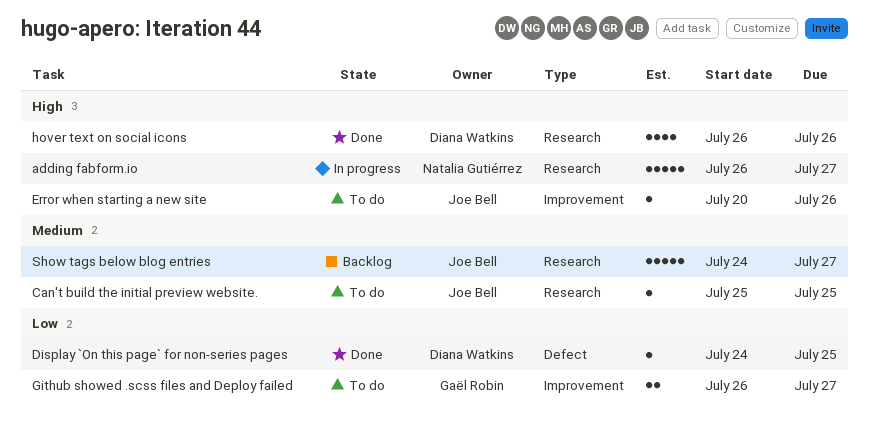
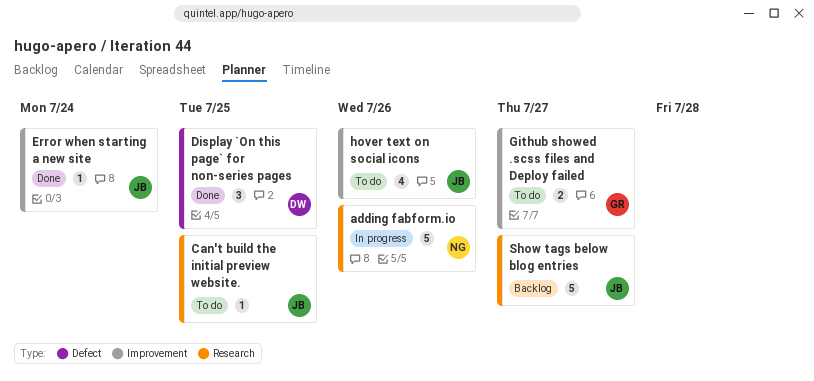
adding fabform.io, due: Jul 27 -> Jul 26
Display `On this page` for non-series pages, estimate: 1 -> 3
Error when starting a new site, status: To do -> Done
Error when starting a new site, due: Jul 26 -> Jul 24
hover text on social icons, status: Done -> To do
hover text on social icons, owner: Diana Watkins -> Joe Bell
hover text on social icons, label: Research -> Improvement

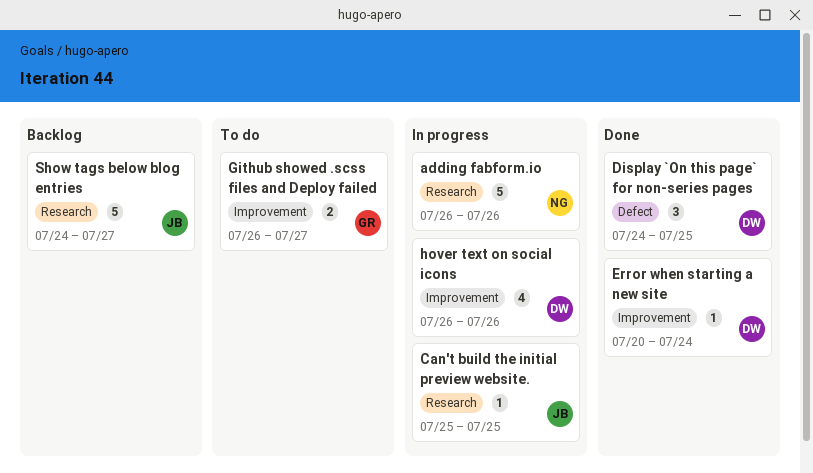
Can't build the initial preview website., status: To do -> In progress
Error when starting a new site, owner: JB -> DW
hover text on social icons, status: To do -> In progress
hover text on social icons, owner: JB -> DW

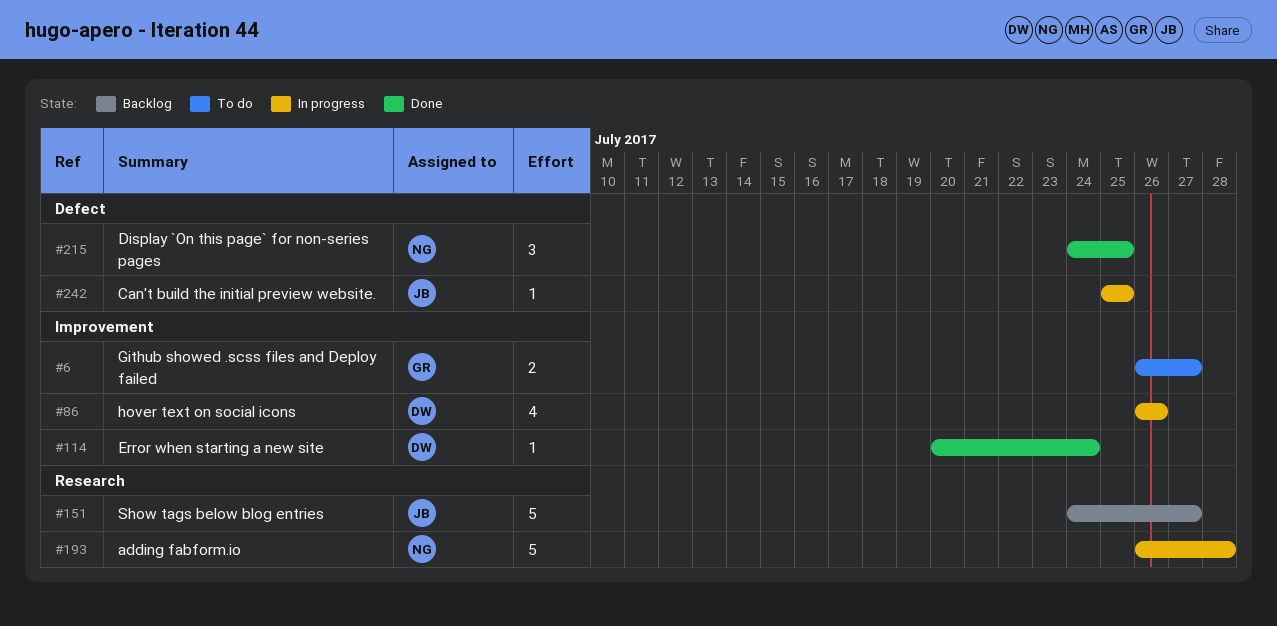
adding fabform.io, due: Jul 26 -> Jul 28
Can't build the initial preview website., label: Research -> Defect
Display `On this page` for non-series pages, owner: DW -> NG

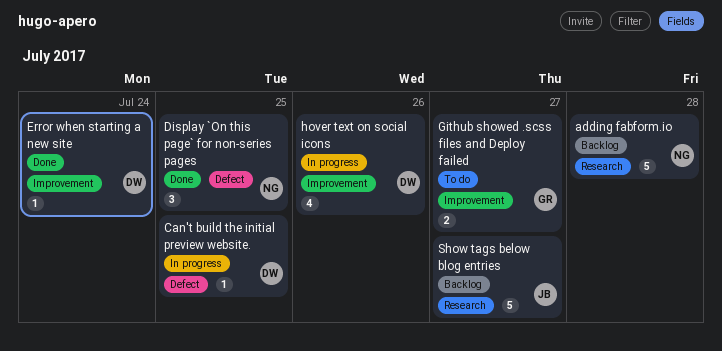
adding fabform.io, status: In progress -> Backlog
Can't build the initial preview website., owner: JB -> DW

